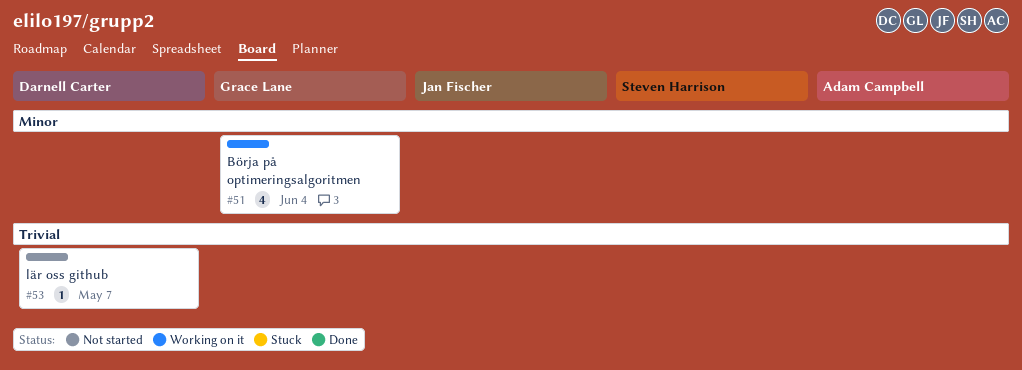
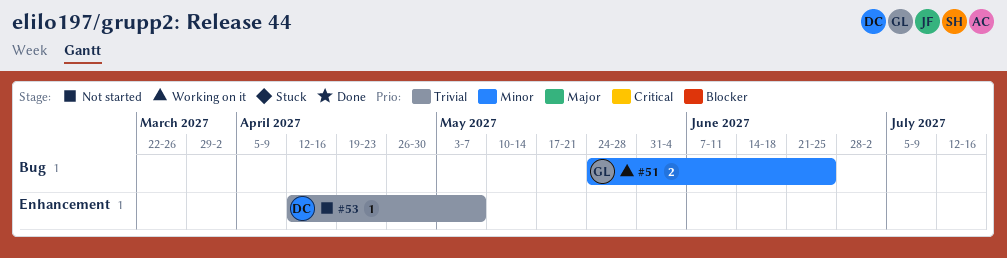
#51, estimate: 4 -> 2
#51, due: Jun 4 -> Jun 25

